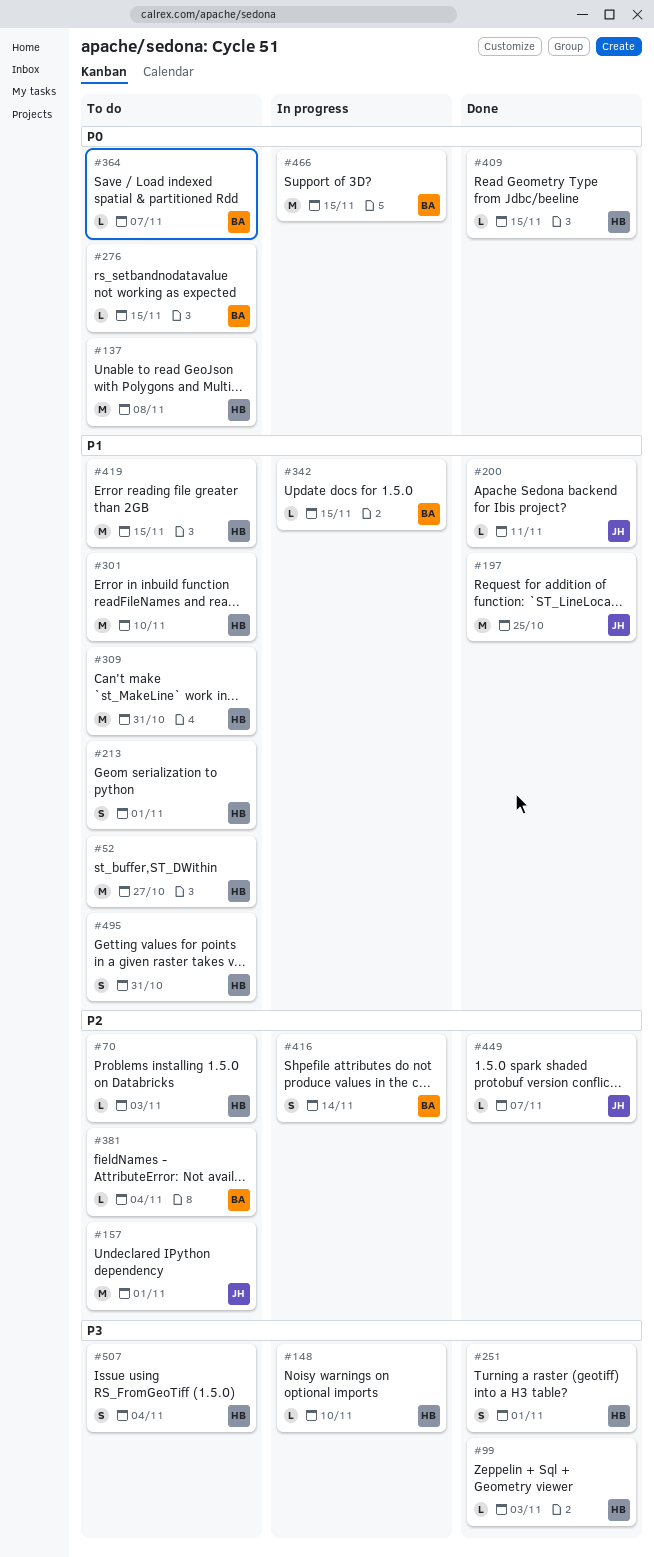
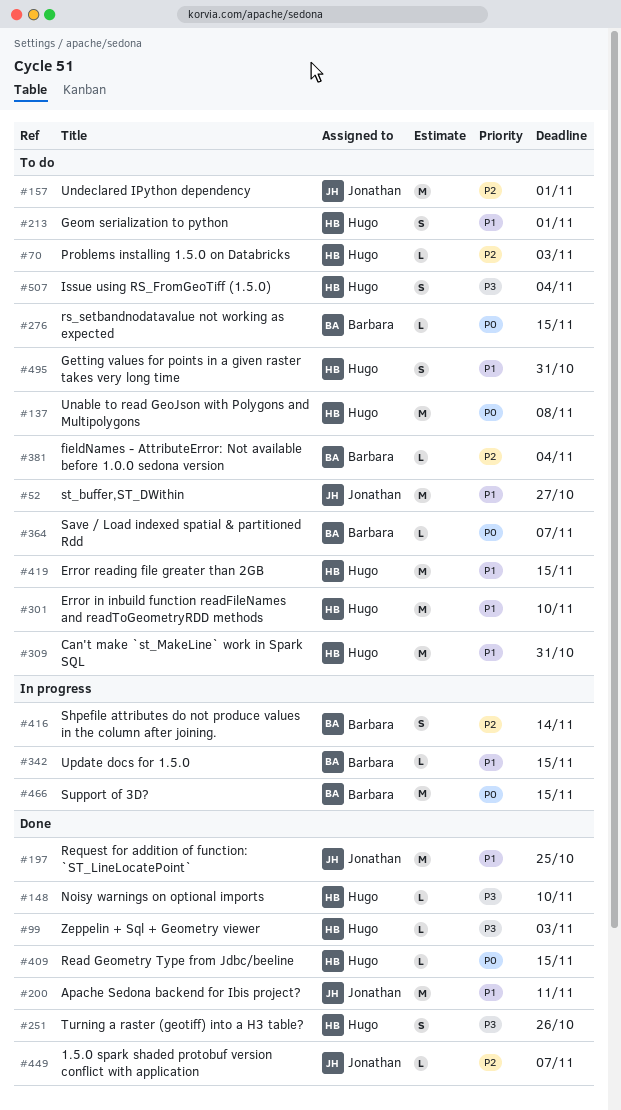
#52, owner: Hugo -> Jonathan
#148, status: In progress -> Done
#200, estimate: L -> M
#251, due: Nov 1 -> Oct 26

